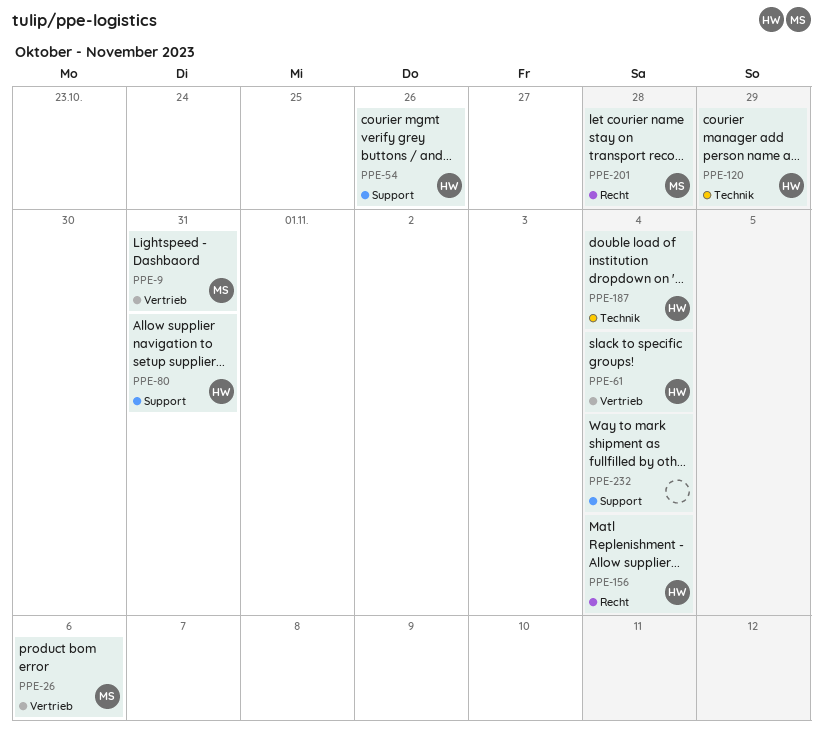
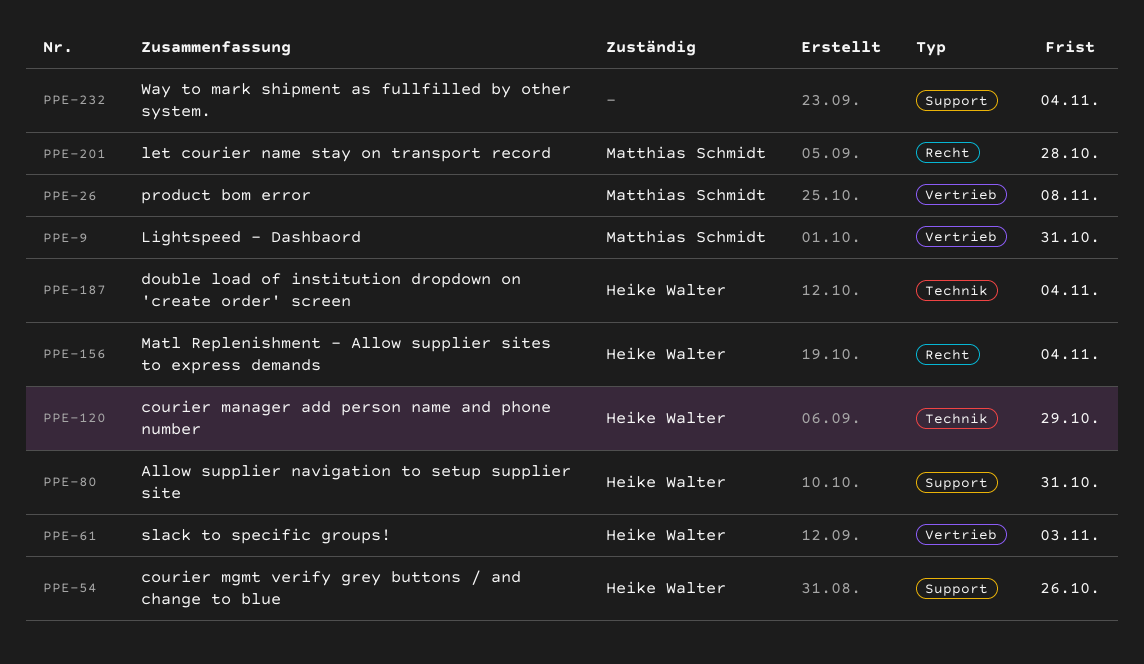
PPE-26, due: Nov 6 -> Nov 8
PPE-61, due: Nov 4 -> Nov 3

